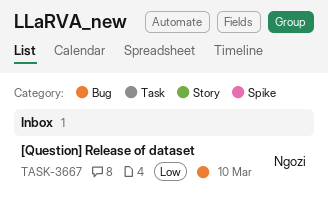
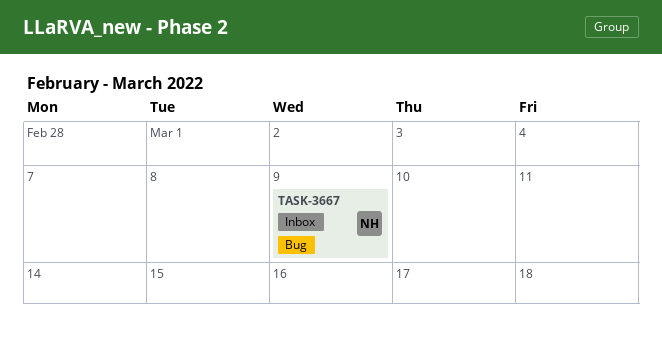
TASK-3667, due: Mar 10 -> Mar 9

